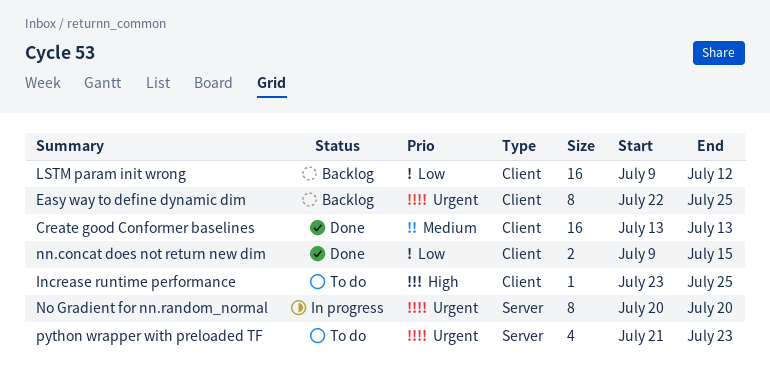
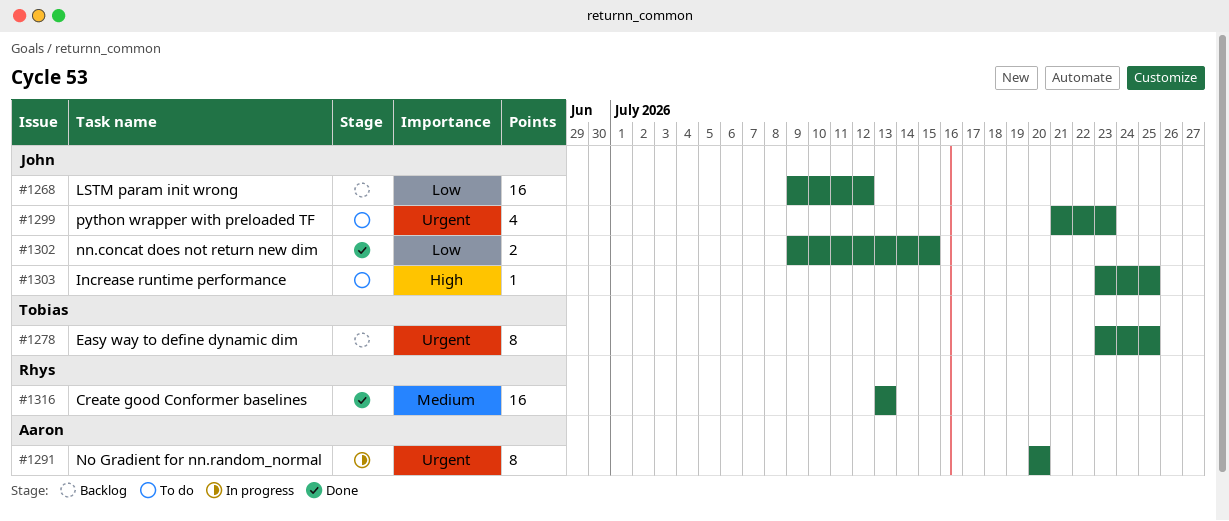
Easy way to define dynamic dim, start: Jul 22 -> Jul 23

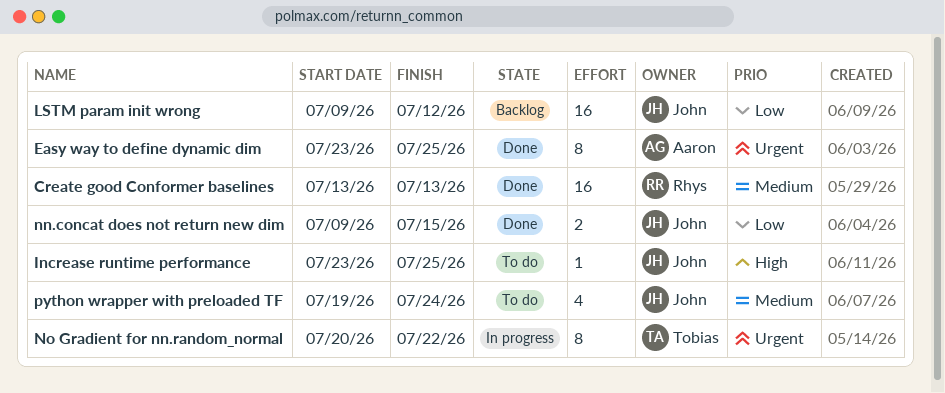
Easy way to define dynamic dim, status: Backlog -> Done
Easy way to define dynamic dim, owner: Tobias -> Aaron
No Gradient for nn.random_normal, owner: Aaron -> Tobias
No Gradient for nn.random_normal, due: Jul 20 -> Jul 22
python wrapper with preloaded TF, priority: Urgent -> Medium
python wrapper with preloaded TF, start: Jul 21 -> Jul 19
python wrapper with preloaded TF, due: Jul 23 -> Jul 24

